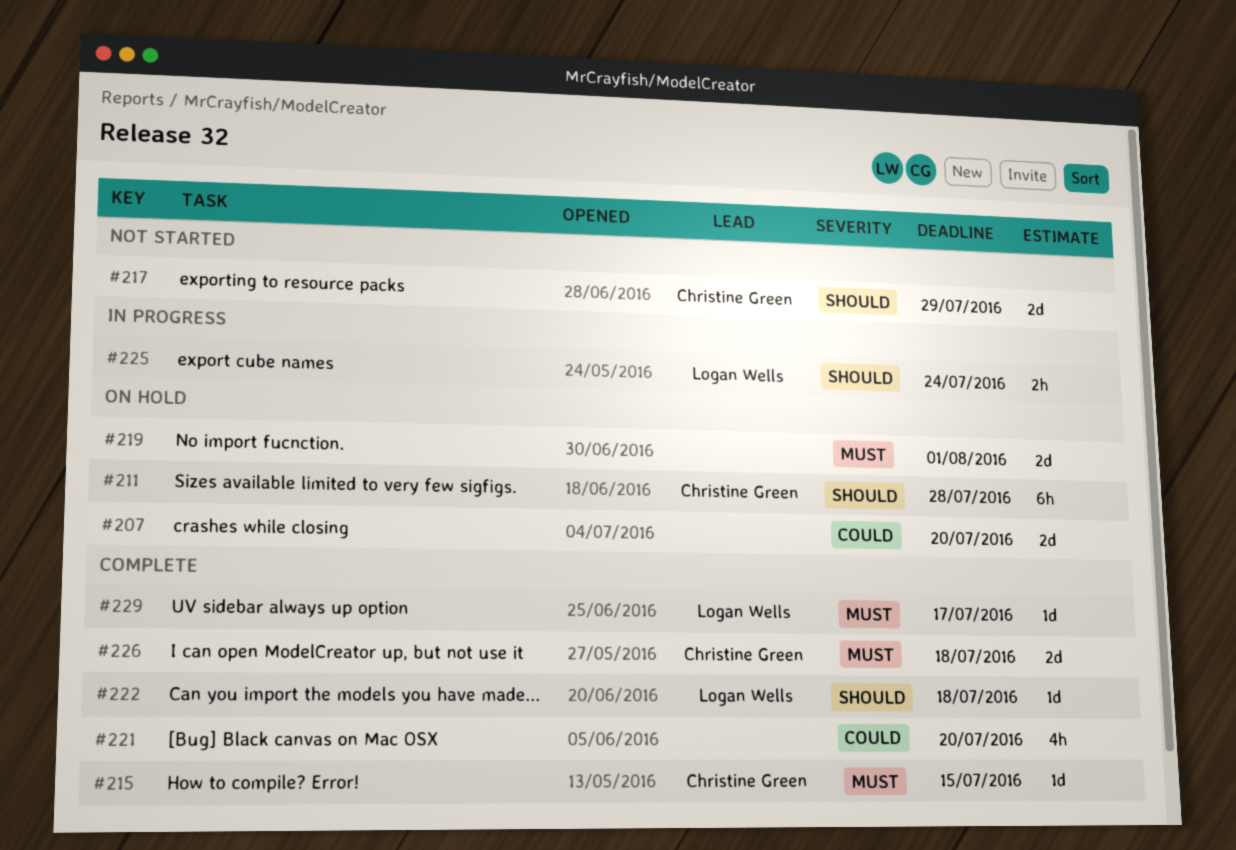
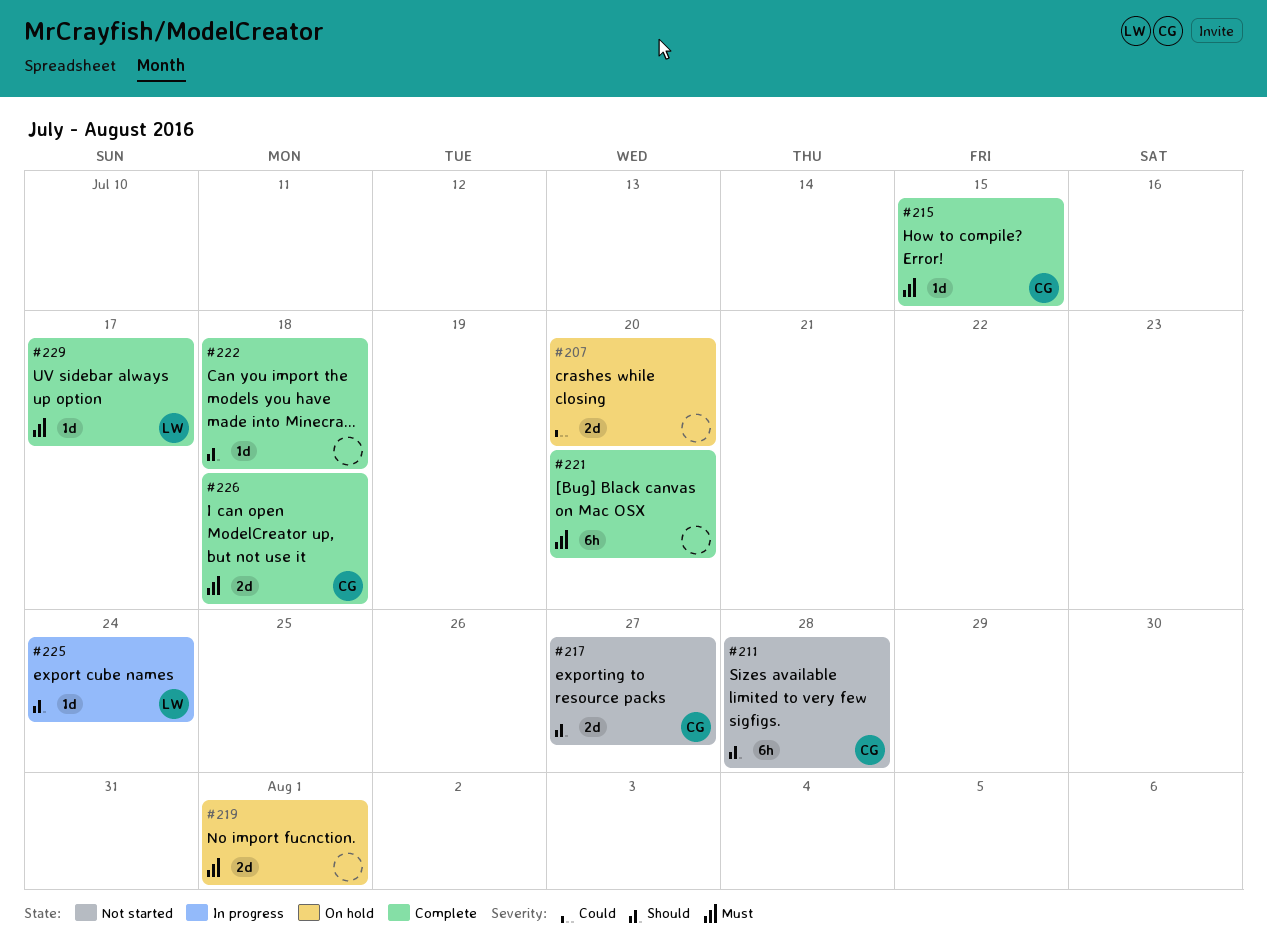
#211, status: On hold -> Not started
#217, due: Jul 29 -> Jul 27
#221, priority: Could -> Must
#221, estimate: 4h -> 6h
#222, owner: Logan Wells -> none
#225, estimate: 2h -> 1d

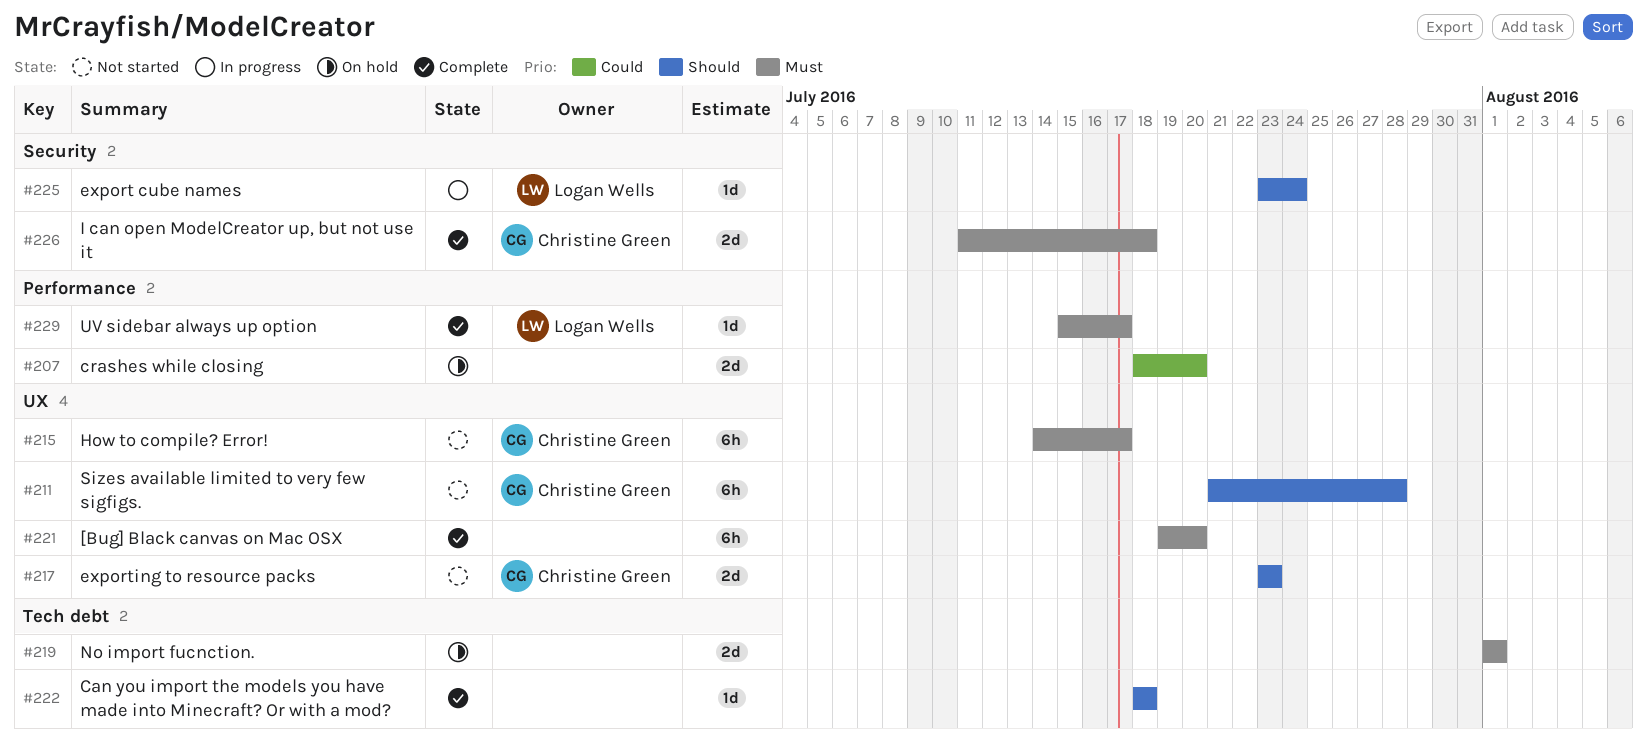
#215, status: Complete -> Not started
#215, estimate: 1d -> 6h
#215, due: Jul 15 -> Jul 17
#217, due: Jul 27 -> Jul 23

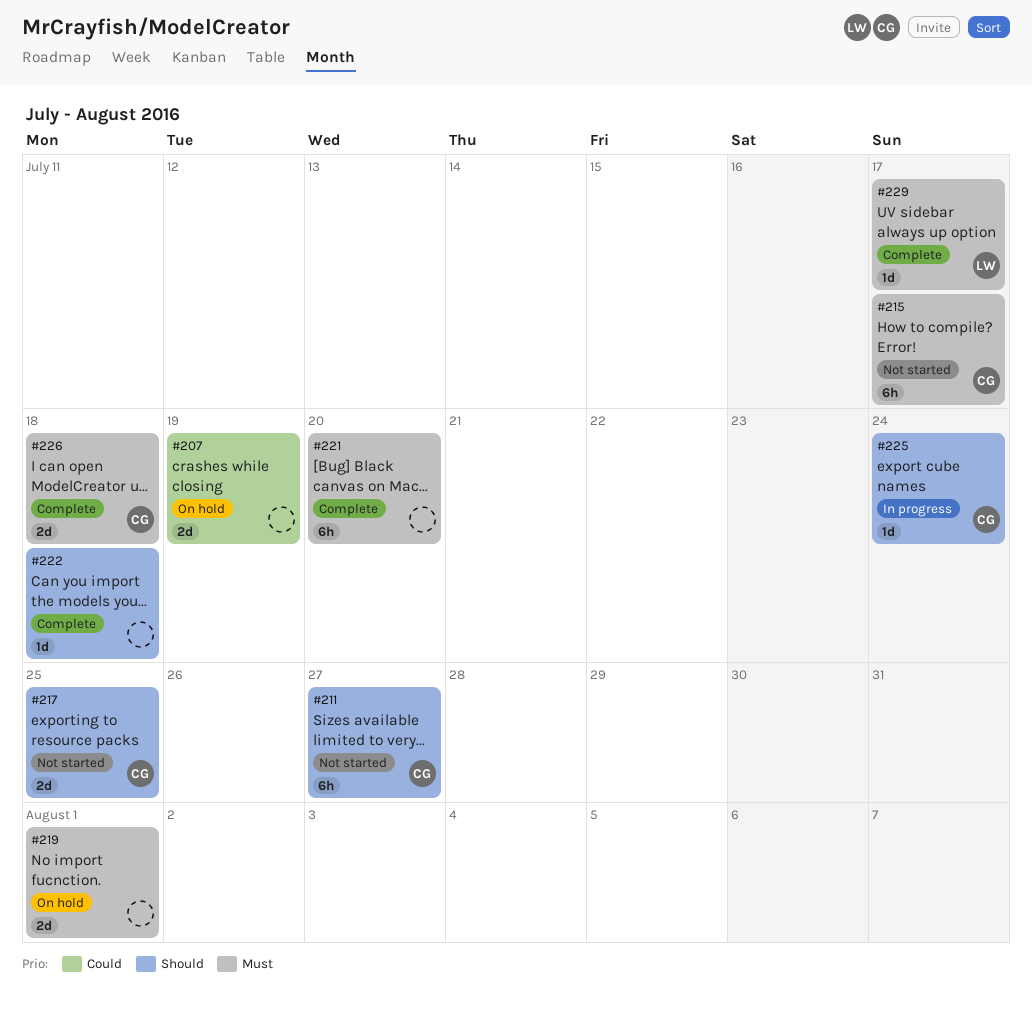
#207, due: Jul 20 -> Jul 19
#211, due: Jul 28 -> Jul 27
#217, due: Jul 23 -> Jul 25
#225, owner: Logan Wells -> Christine Green

